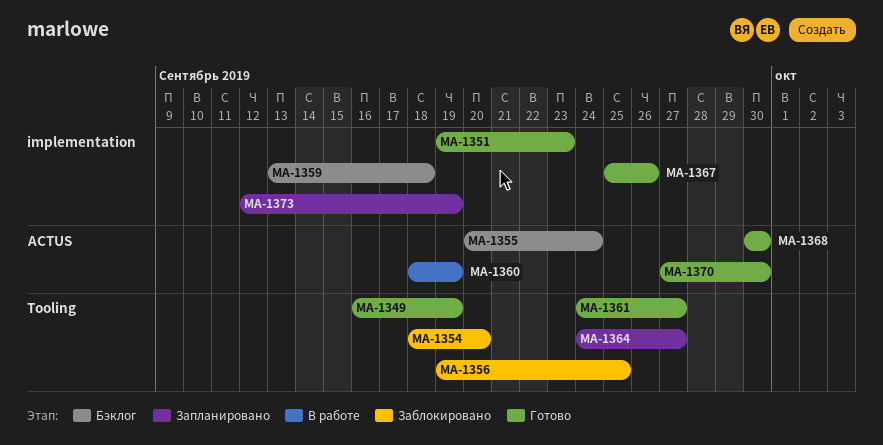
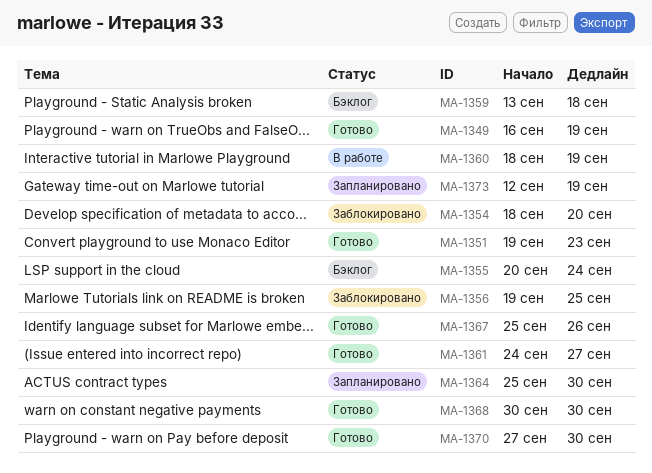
MA-1364, start: Sep 24 -> Sep 25
MA-1364, due: Sep 27 -> Sep 30

